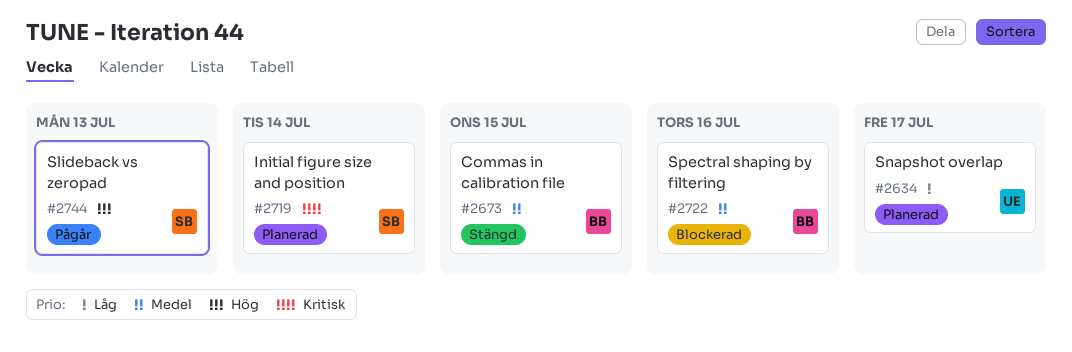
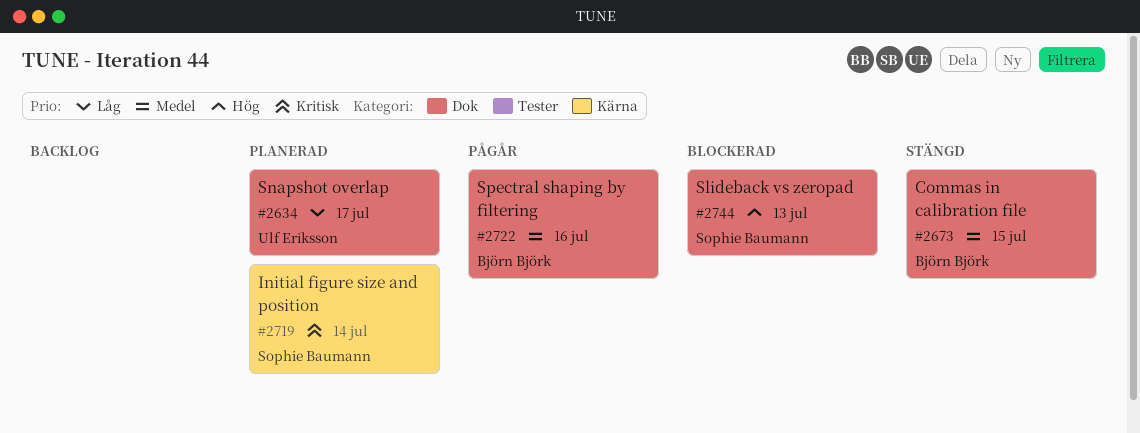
#2722, status: Blockerad -> Pågår
#2744, status: Pågår -> Blockerad

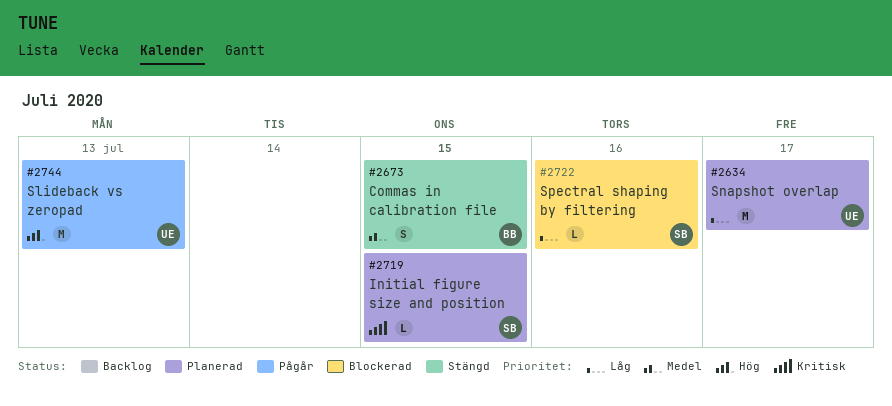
#2719, due: Jul 14 -> Jul 15
#2722, status: Pågår -> Blockerad
#2722, owner: Björn Björk -> Sophie Baumann
#2722, priority: Medel -> Låg
#2744, status: Blockerad -> Pågår
#2744, owner: Sophie Baumann -> Ulf Eriksson

